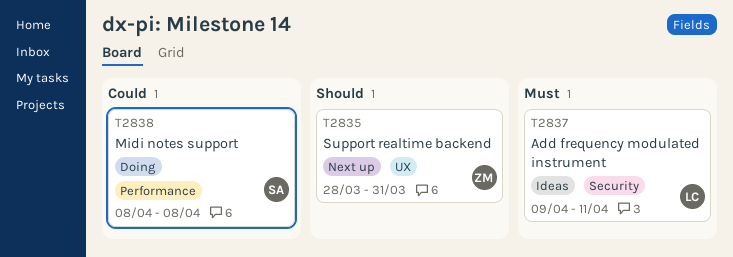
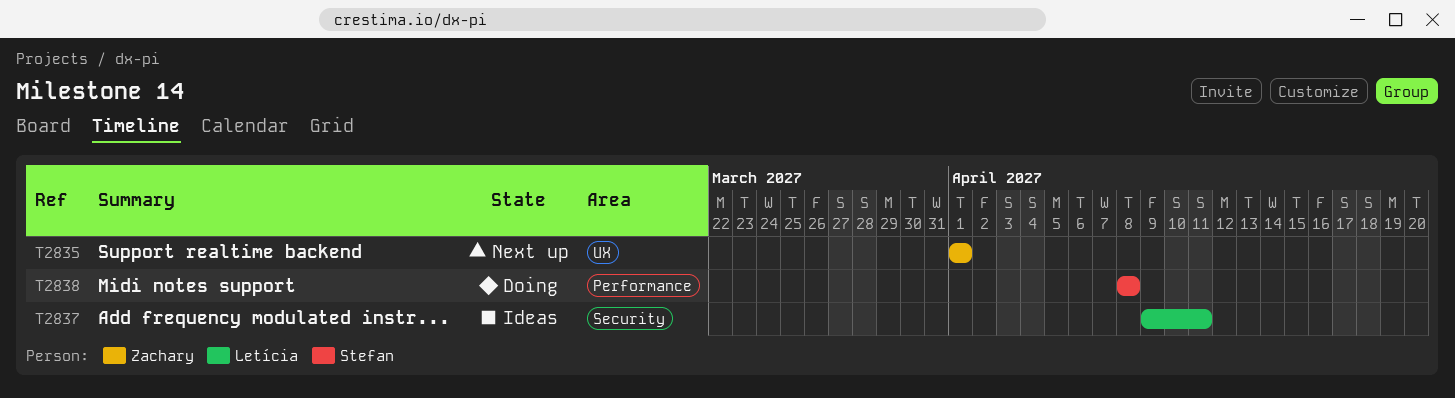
T2835, start: Mar 28 -> Apr 1
T2835, due: Mar 31 -> Apr 1

